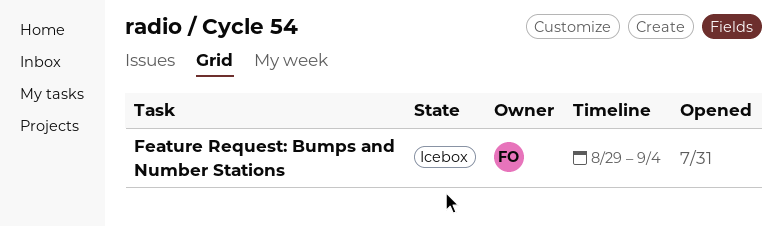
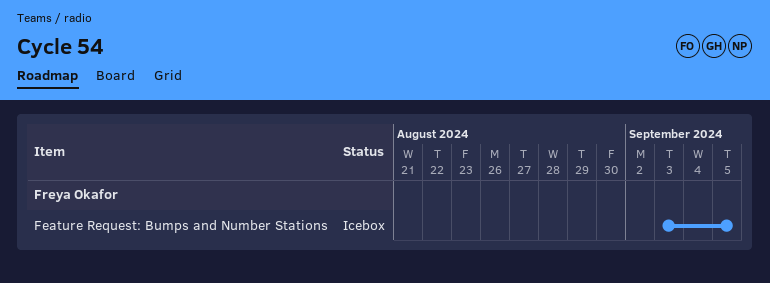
Feature Request: Bumps and Number Stations, start: Aug 29 -> Sep 3
Feature Request: Bumps and Number Stations, due: Sep 4 -> Sep 5

